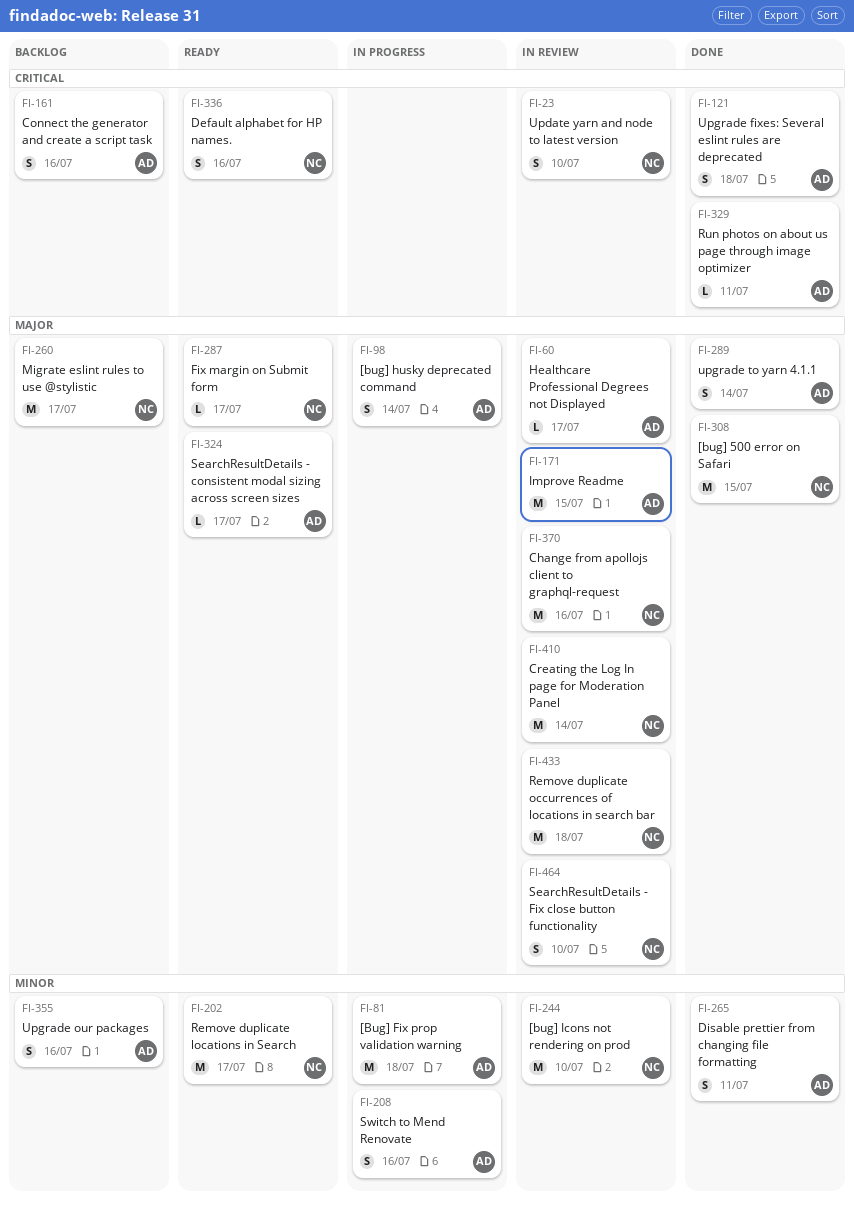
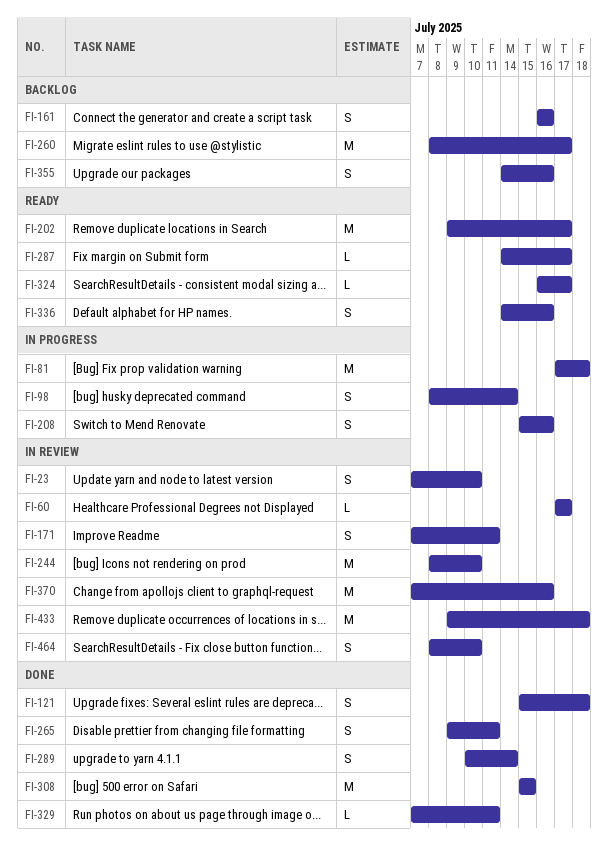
FI-171, estimate: M -> S
FI-171, due: Jul 15 -> Jul 11
FI-410: present -> none

